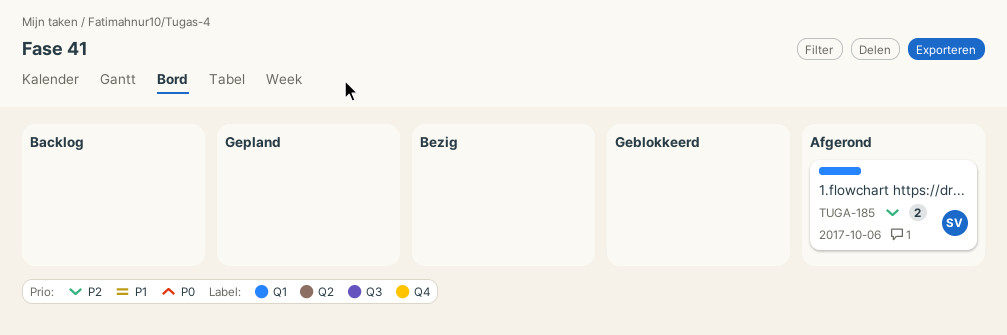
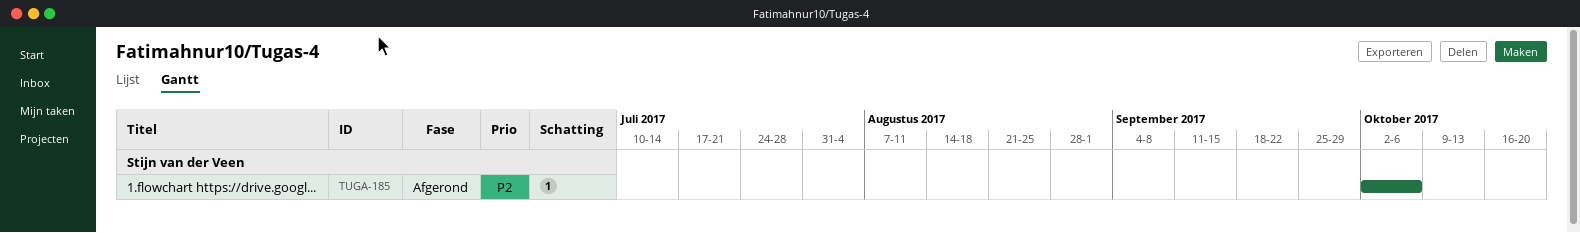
TUGA-185, estimate: 2 -> 1

